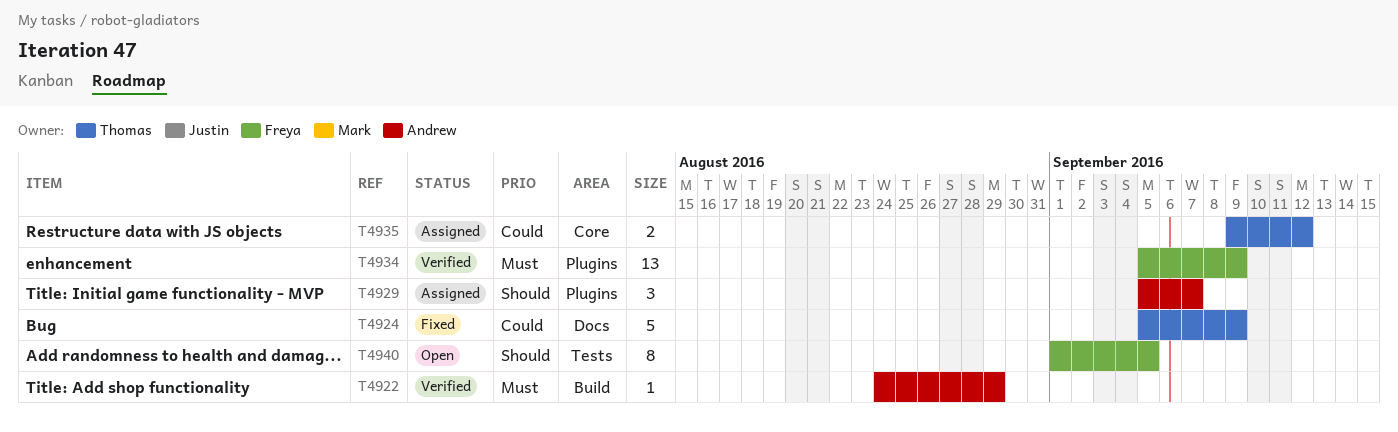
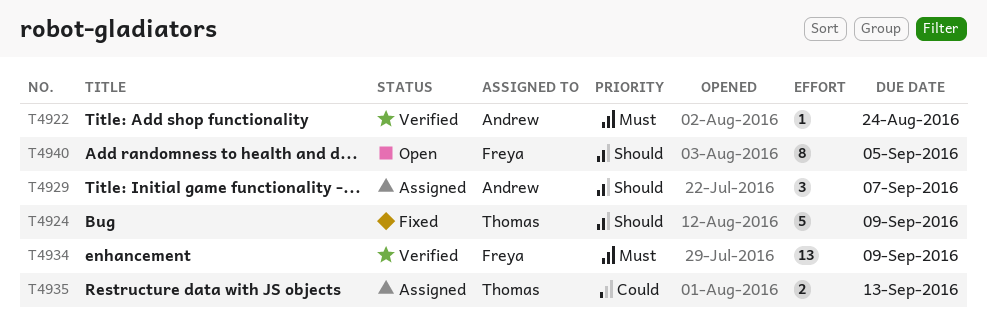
T4922, due: Aug 29 -> Aug 24
T4924, priority: Could -> Should
T4935, due: Sep 12 -> Sep 13

